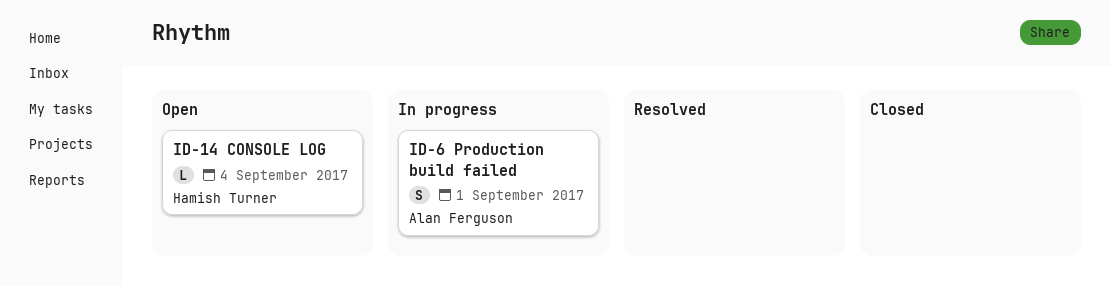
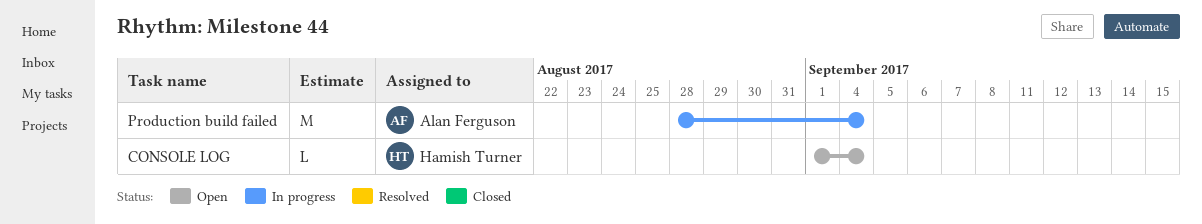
Production build failed, estimate: S -> M
Production build failed, due: Sep 1 -> Sep 4

